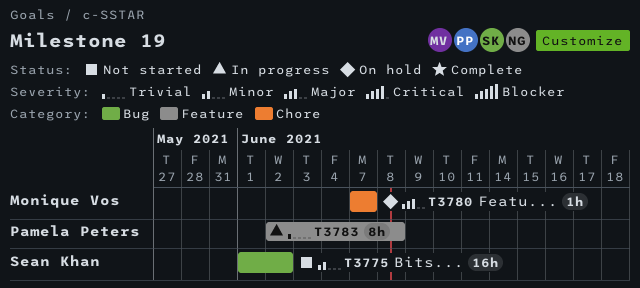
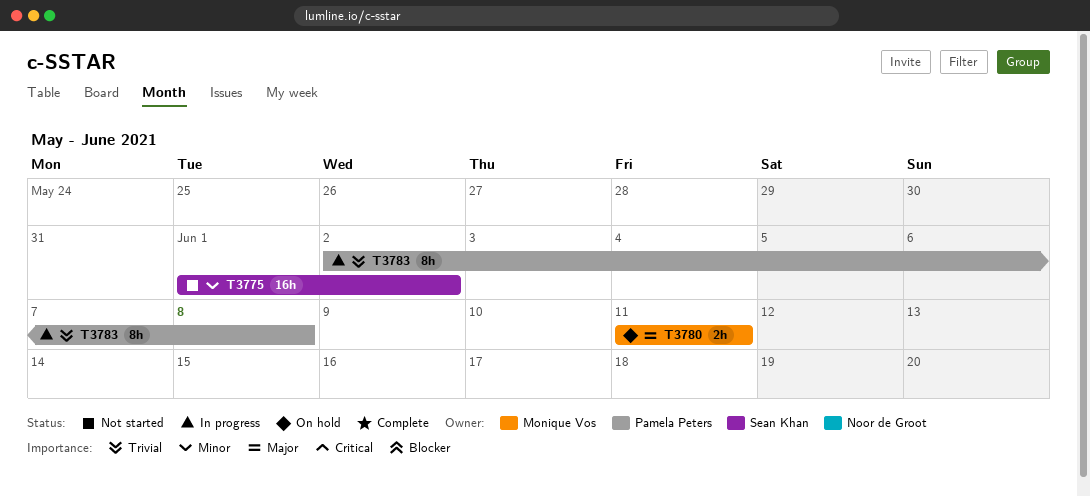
T3780, estimate: 1h -> 2h
T3780, start: Jun 7 -> Jun 11
T3780, due: Jun 7 -> Jun 11

